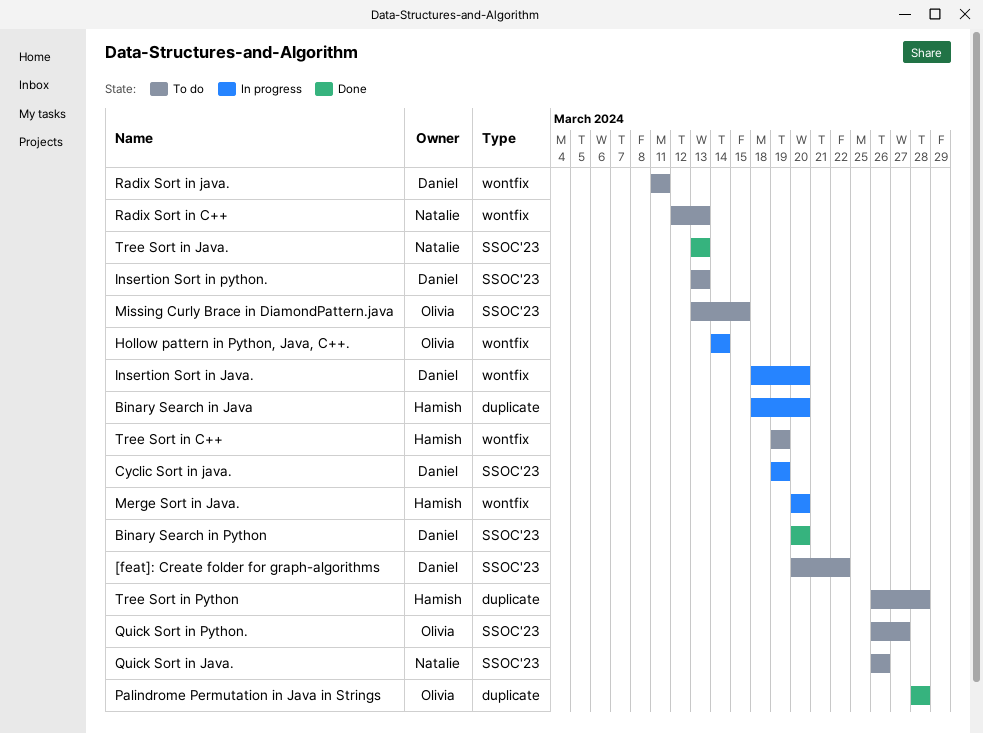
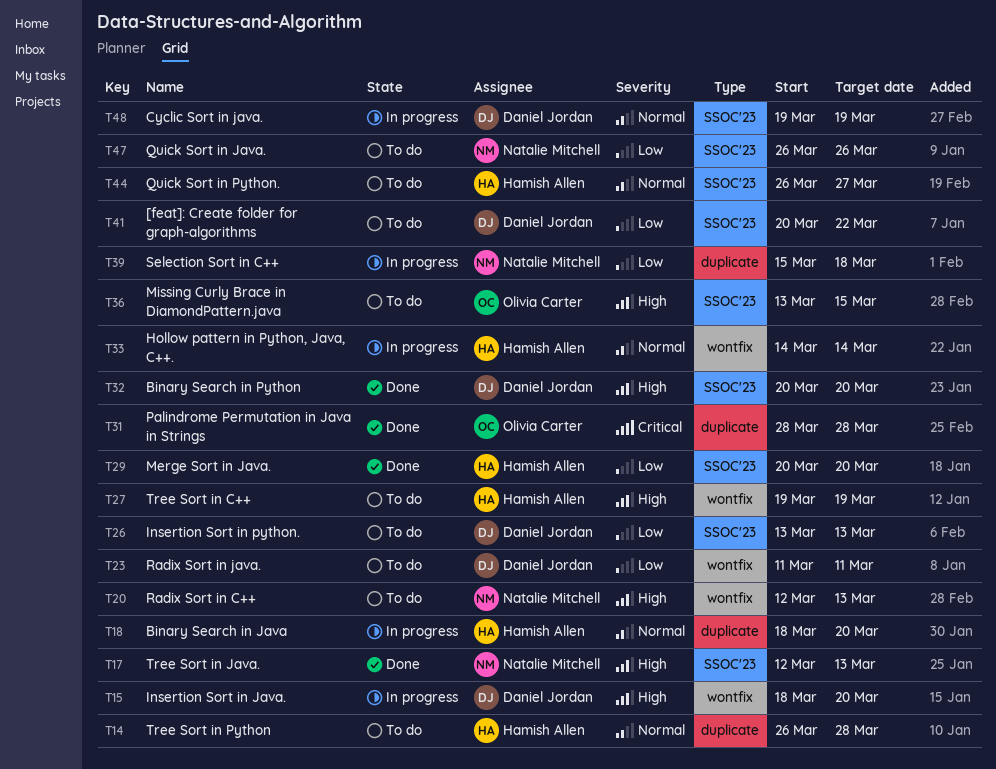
Hollow pattern in Python, Java, C++., owner: Olivia Carter -> Hamish Allen
Merge Sort in Java., status: In progress -> Done
Merge Sort in Java., label: wontfix -> SSOC'23
Quick Sort in Python., owner: Olivia Carter -> Hamish Allen
Selection Sort in C++: none -> present
Tree Sort in Java., start: Mar 13 -> Mar 12

